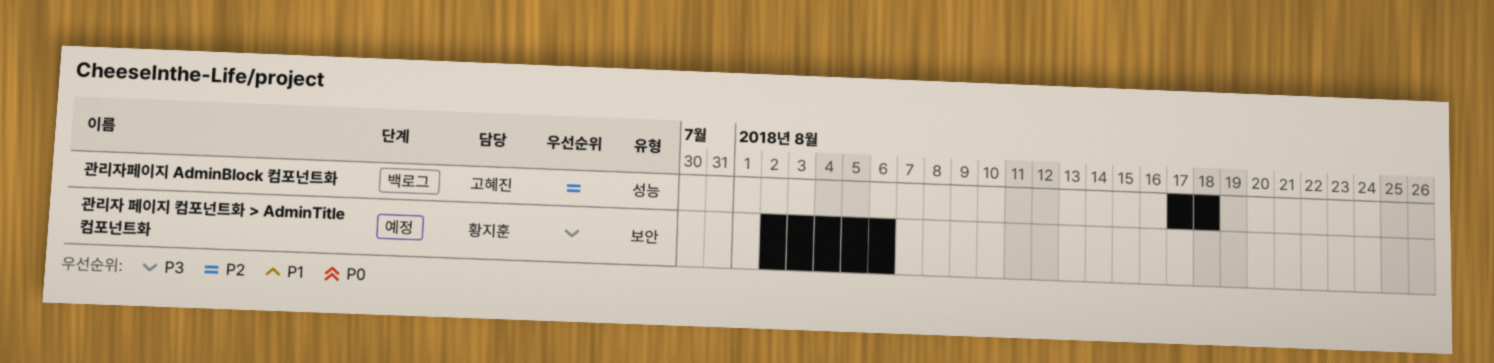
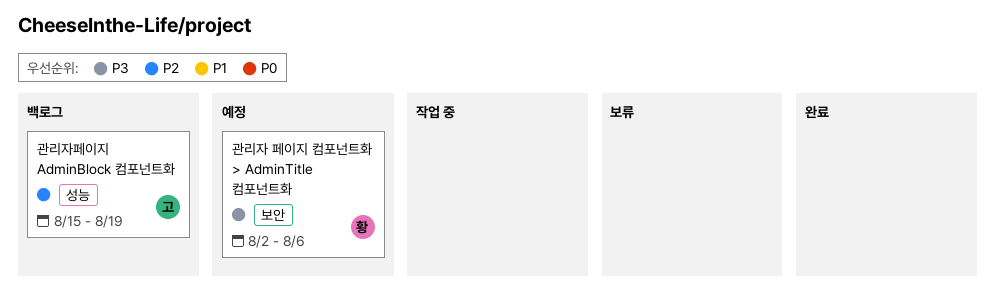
관리자페이지 AdminBlock 컴포넌트화, start: Aug 17 -> Aug 15
관리자페이지 AdminBlock 컴포넌트화, due: Aug 18 -> Aug 19

